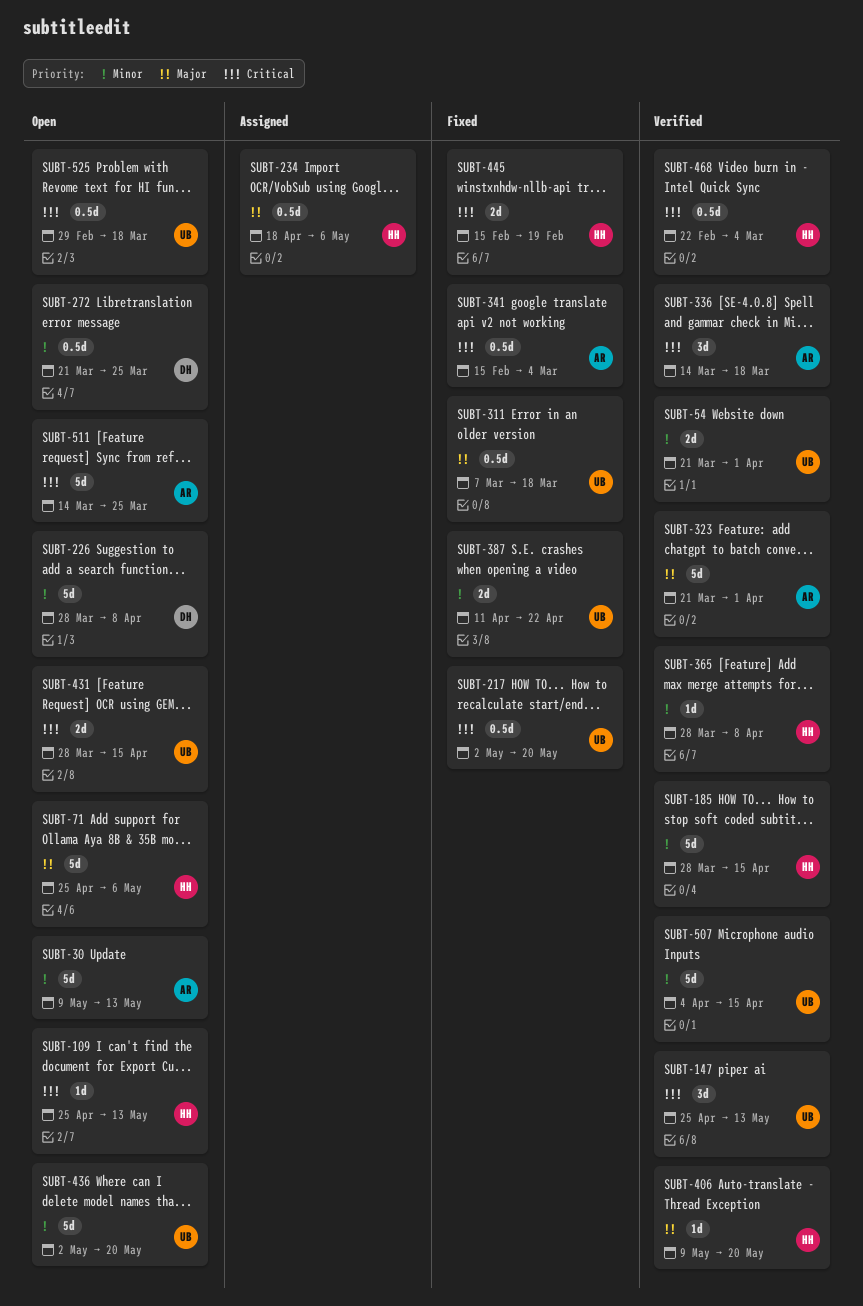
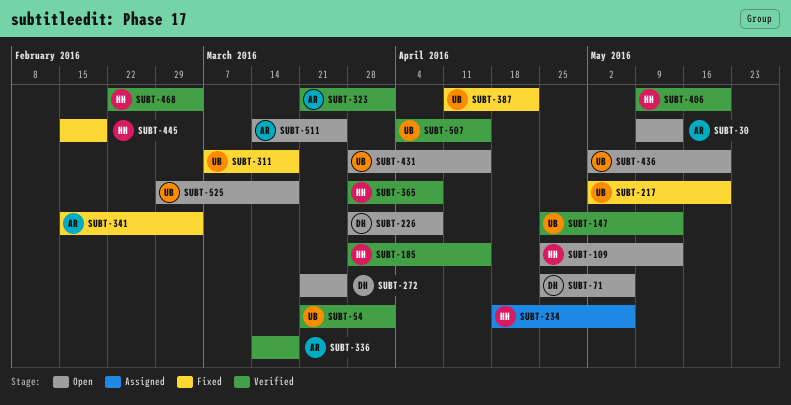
SUBT-71, owner: HH -> DH

